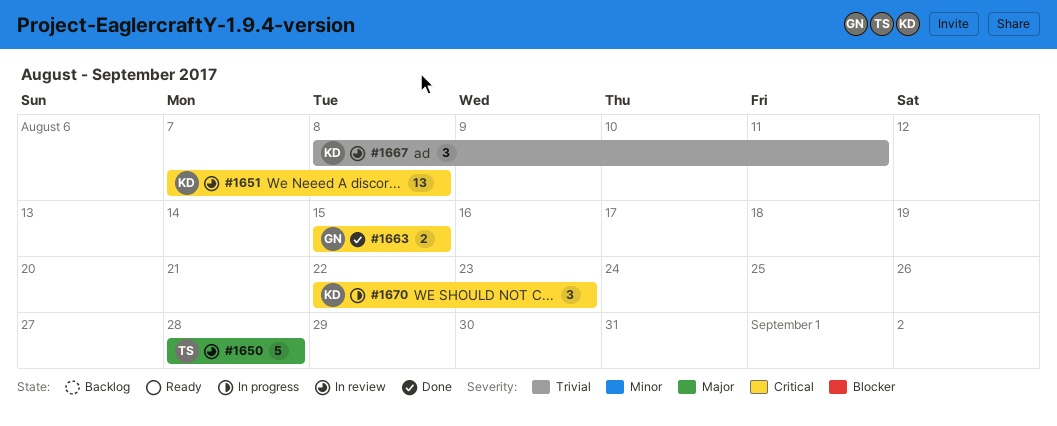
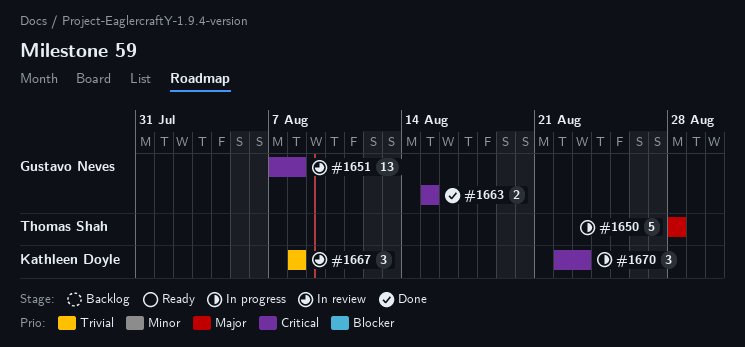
#1650, status: In review -> In progress
#1651, owner: Kathleen Doyle -> Gustavo Neves
#1667, due: Aug 11 -> Aug 8

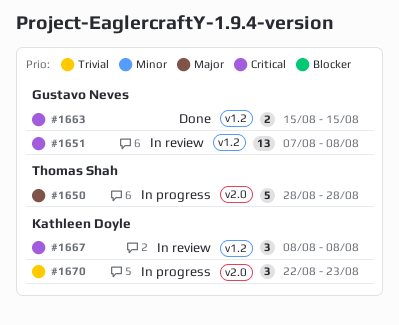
#1667, priority: Trivial -> Critical
#1670, priority: Critical -> Trivial

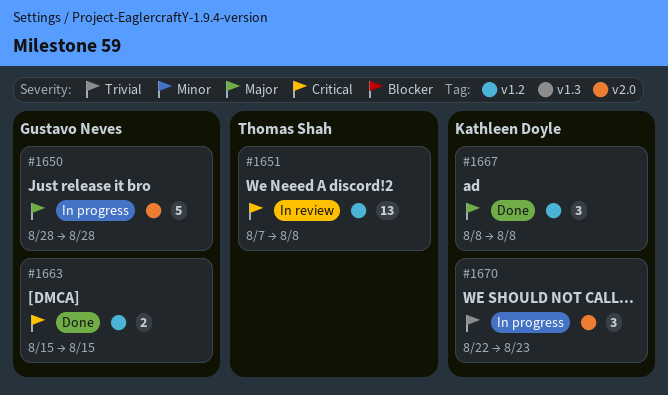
#1650, owner: Thomas Shah -> Gustavo Neves
#1651, owner: Gustavo Neves -> Thomas Shah
#1667, status: In review -> Done
#1667, priority: Critical -> Major

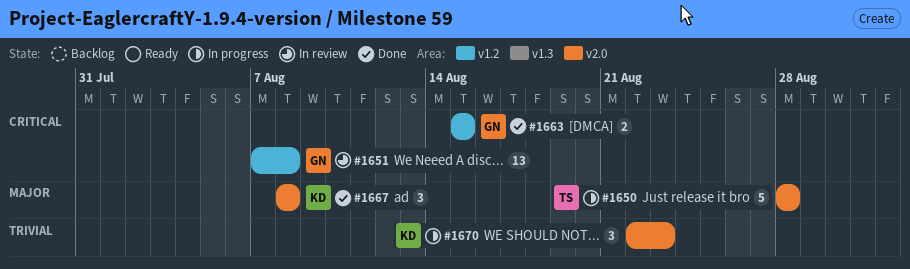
#1650, owner: Gustavo Neves -> Thomas Shah
#1651, owner: Thomas Shah -> Gustavo Neves
#1667, label: v1.2 -> v2.0

